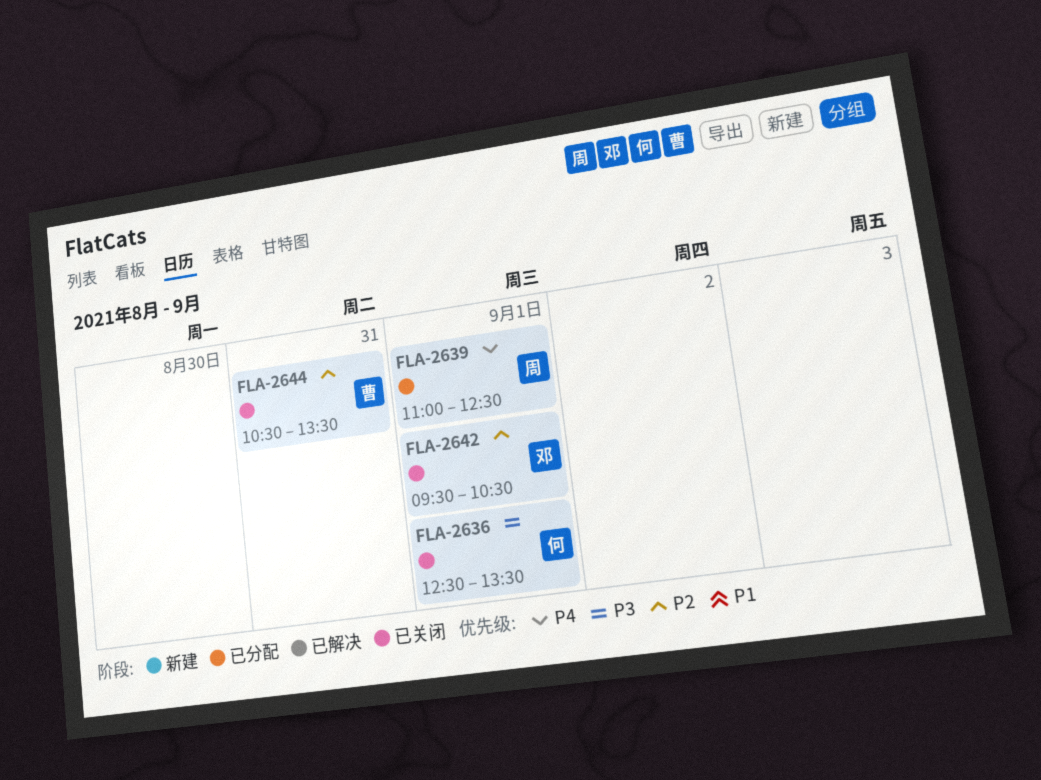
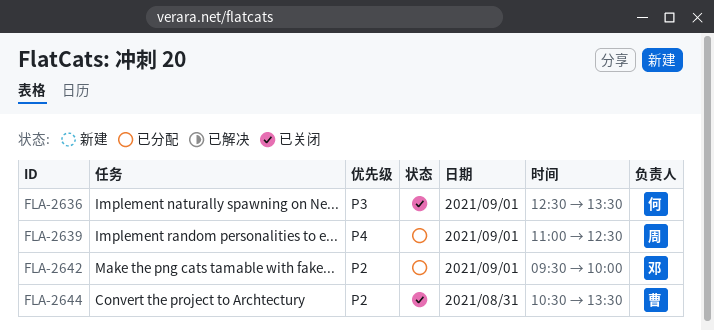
FLA-2642, status: 已关闭 -> 已分配
FLA-2642, ends: 10:30 -> 10:00

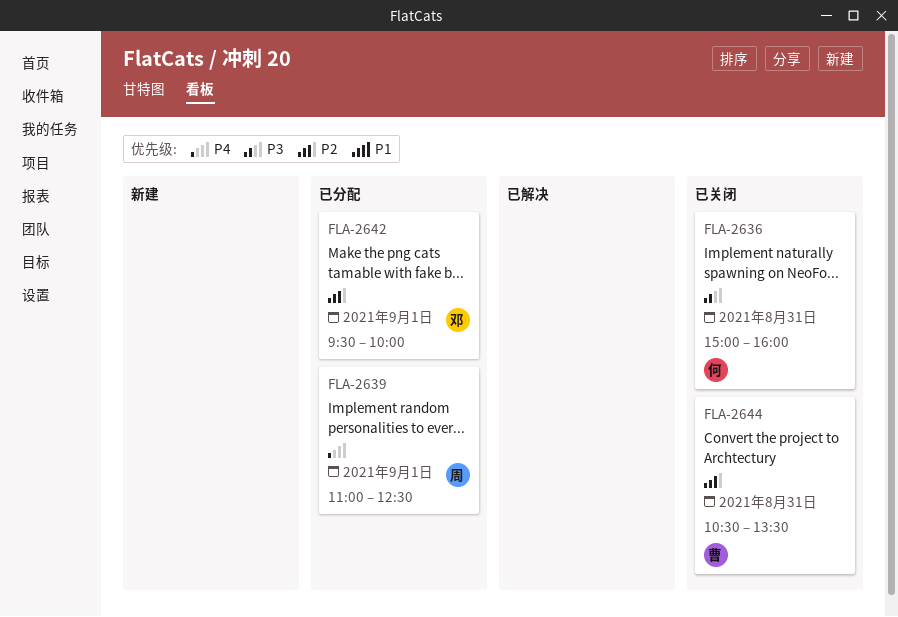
FLA-2636, day: Sep 1 -> Aug 31
FLA-2636, begins: 12:30 -> 15:00
FLA-2636, ends: 13:30 -> 16:00

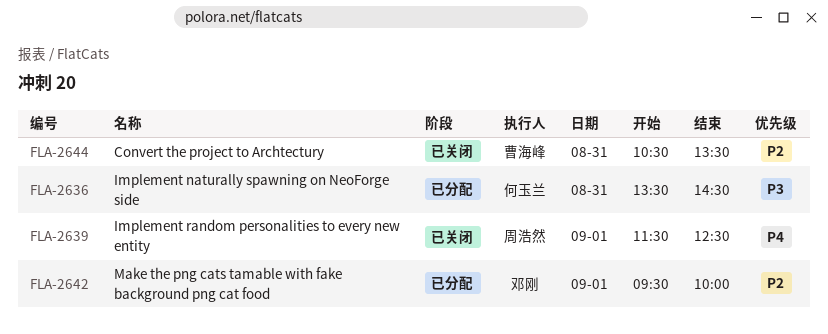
FLA-2636, status: 已关闭 -> 已分配
FLA-2636, begins: 15:00 -> 13:30
FLA-2636, ends: 16:00 -> 14:30
FLA-2639, status: 已分配 -> 已关闭
FLA-2639, begins: 11:00 -> 11:30

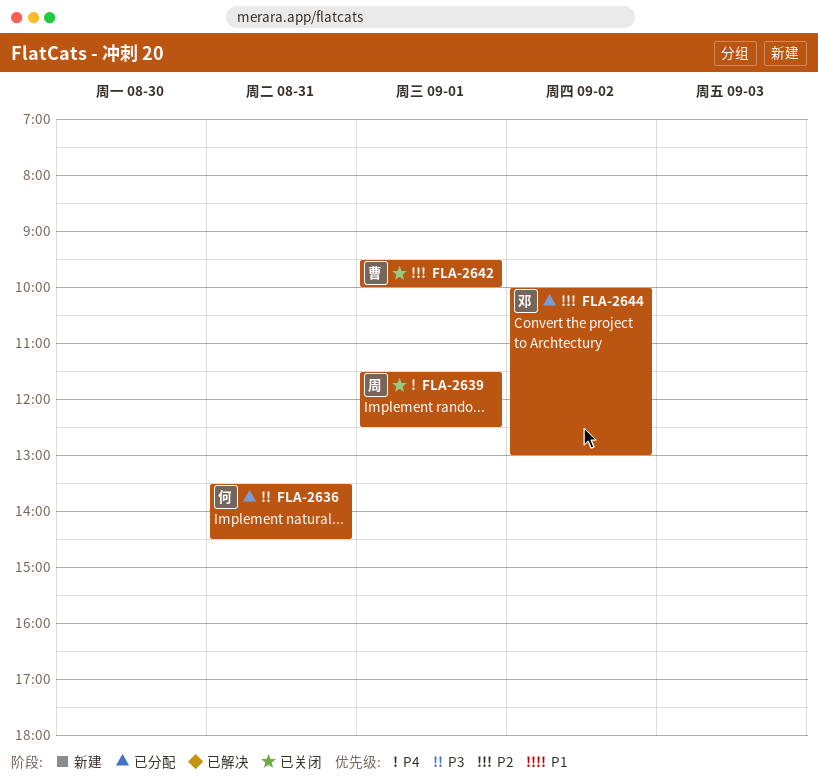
FLA-2642, status: 已分配 -> 已关闭
FLA-2642, owner: 邓刚 -> 曹海峰
FLA-2644, status: 已关闭 -> 已分配
FLA-2644, owner: 曹海峰 -> 邓刚
FLA-2644, day: Aug 31 -> Sep 2
FLA-2644, begins: 10:30 -> 10:00
FLA-2644, ends: 13:30 -> 13:00

